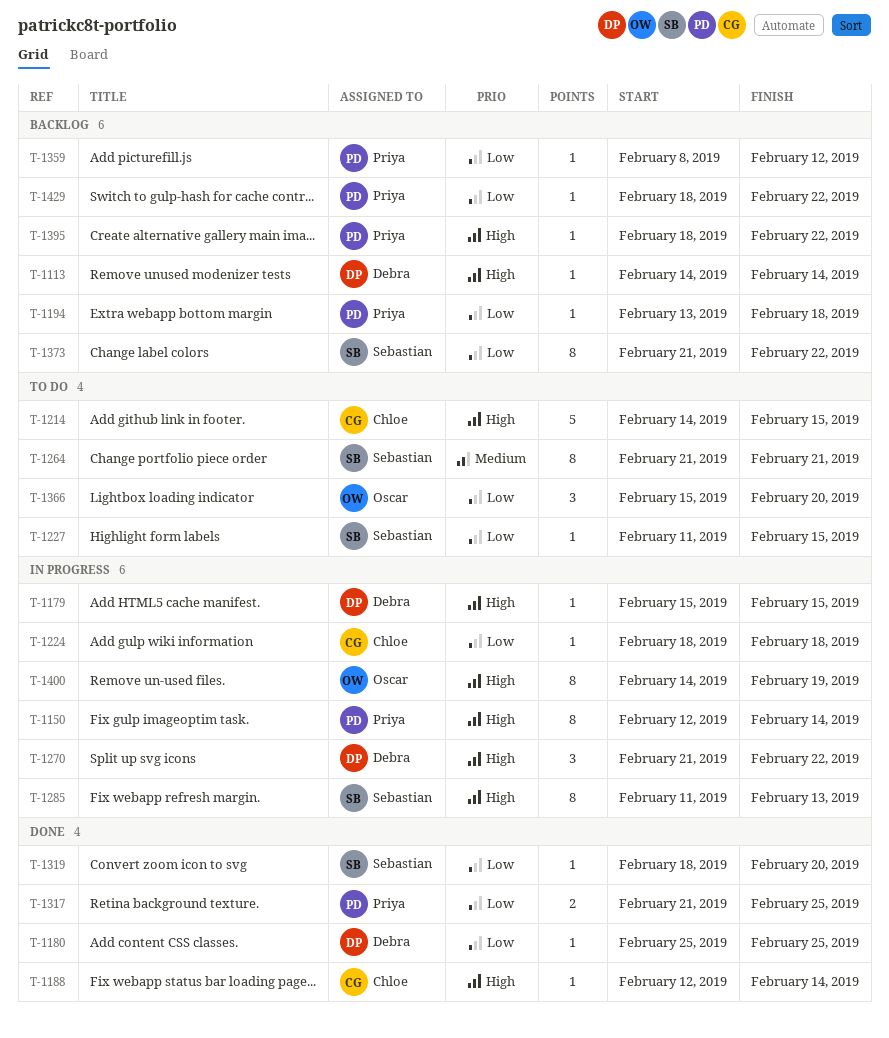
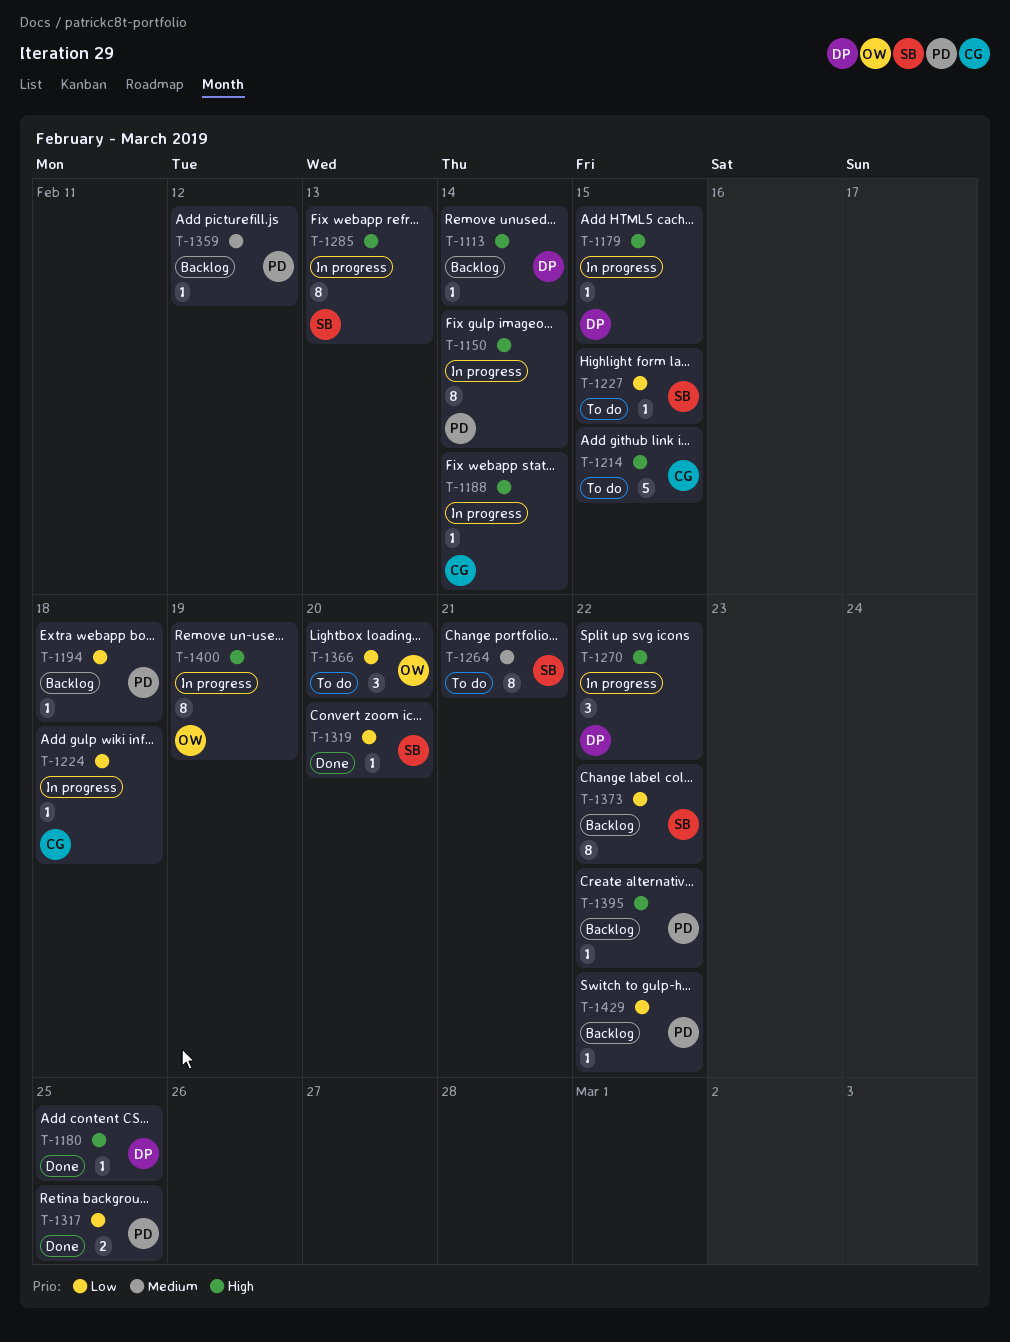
T-1180, priority: Low -> High
T-1188, status: Done -> In progress
T-1359, priority: Low -> Medium

